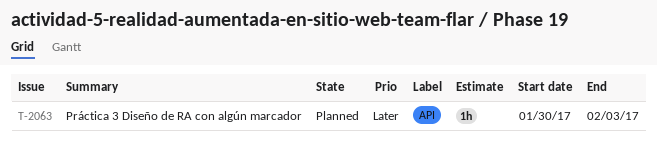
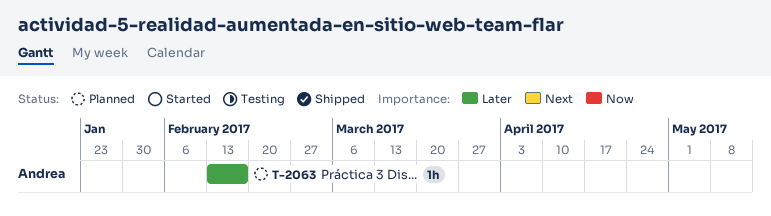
T-2063, start: Jan 30 -> Feb 13
T-2063, due: Feb 3 -> Feb 17

